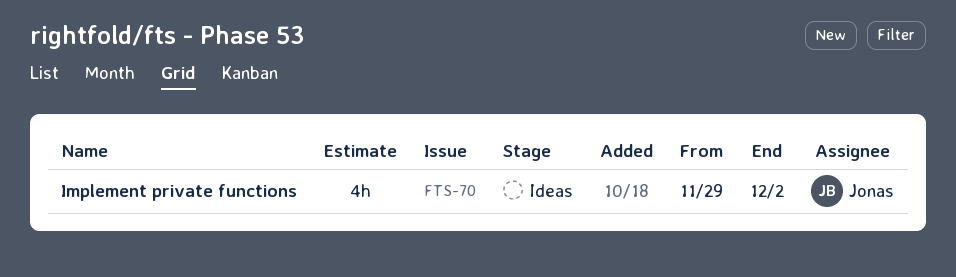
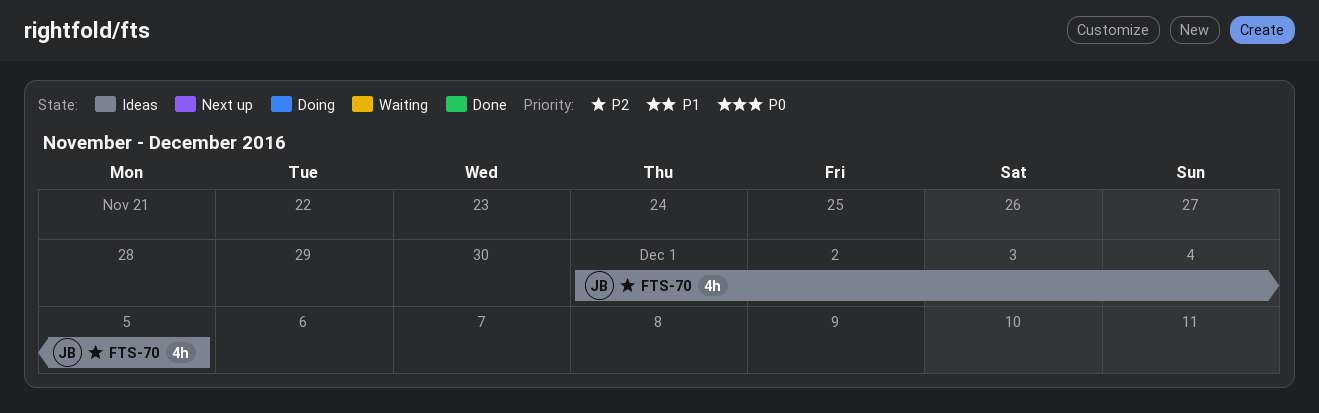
FTS-70, start: Nov 29 -> Dec 1
FTS-70, due: Dec 2 -> Dec 5

